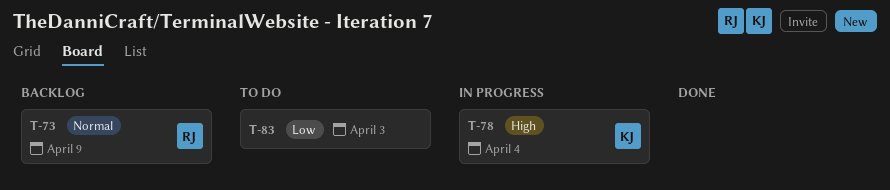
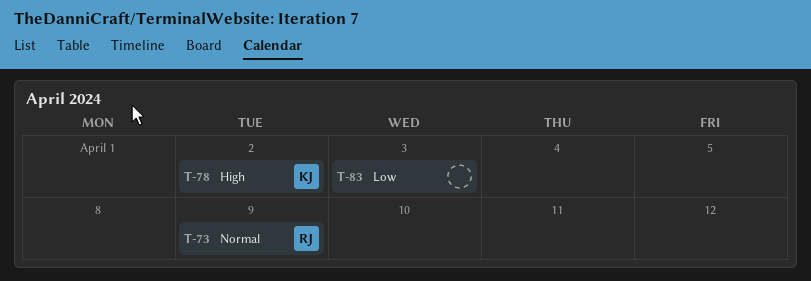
T-78, due: Apr 4 -> Apr 2

